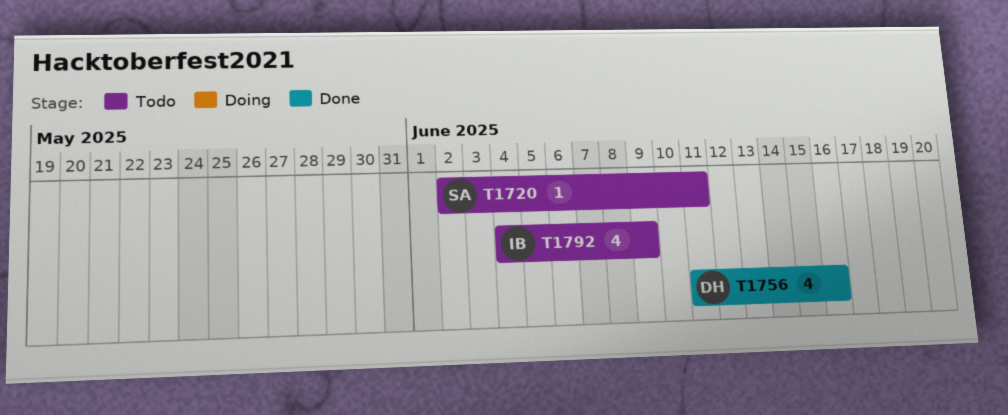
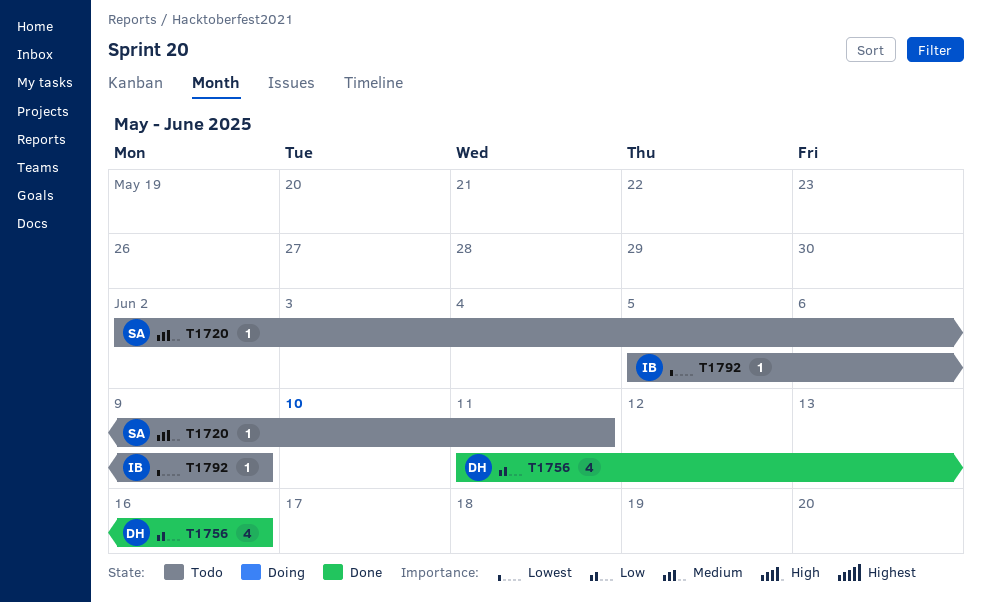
T1792, estimate: 4 -> 1
T1792, start: Jun 4 -> Jun 5

